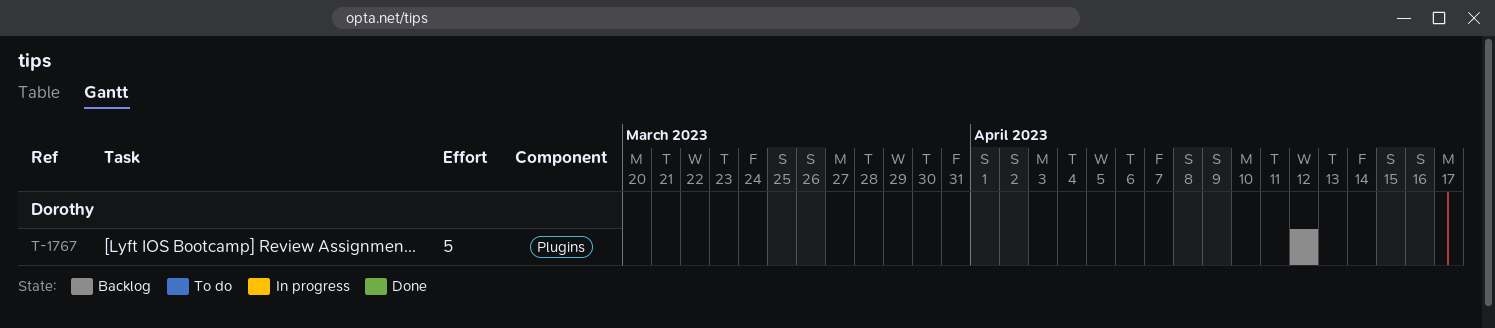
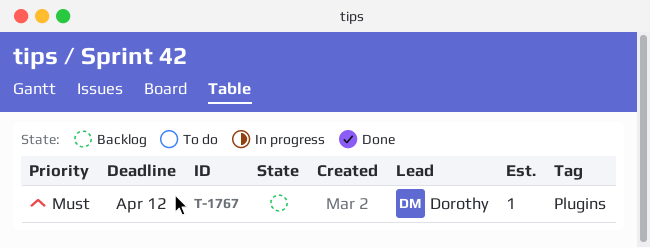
T-1767, estimate: 5 -> 1

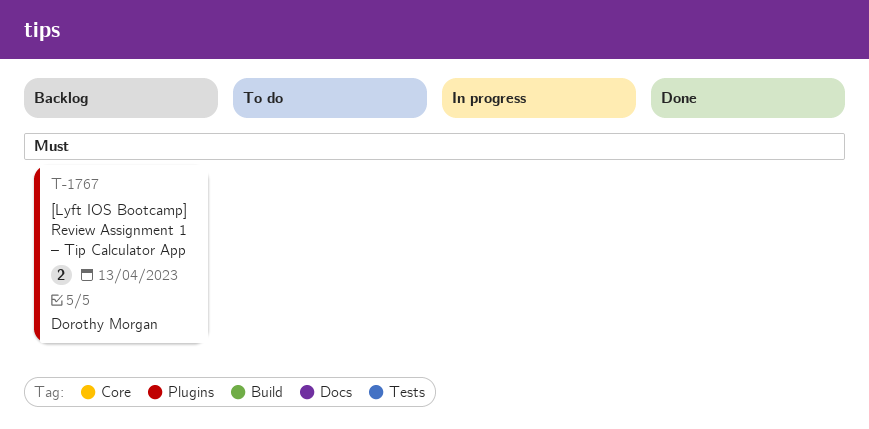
T-1767, estimate: 1 -> 2
T-1767, due: Apr 12 -> Apr 13

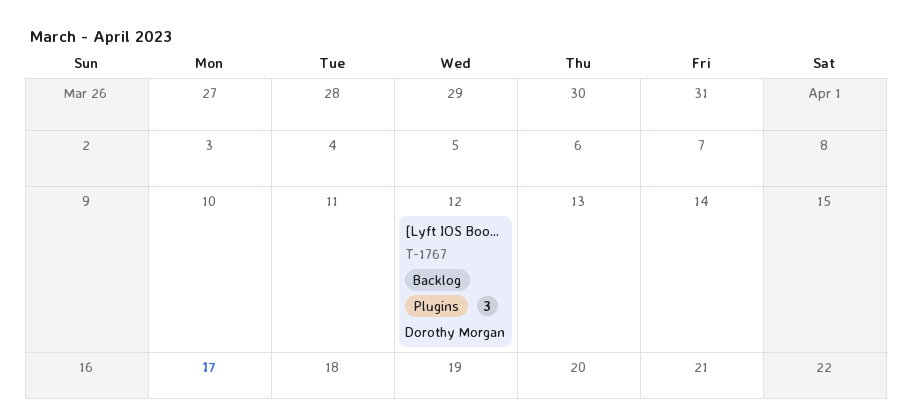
T-1767, estimate: 2 -> 3
T-1767, due: Apr 13 -> Apr 12

